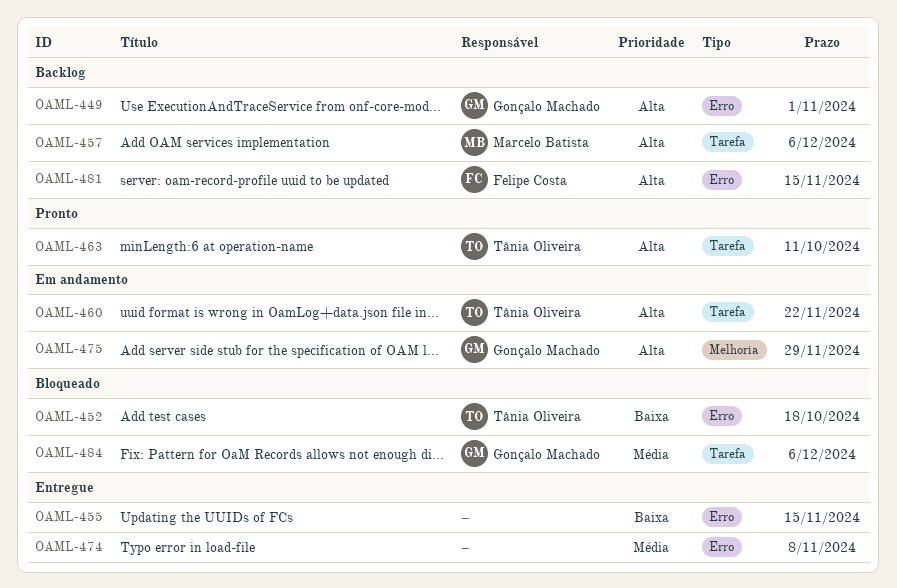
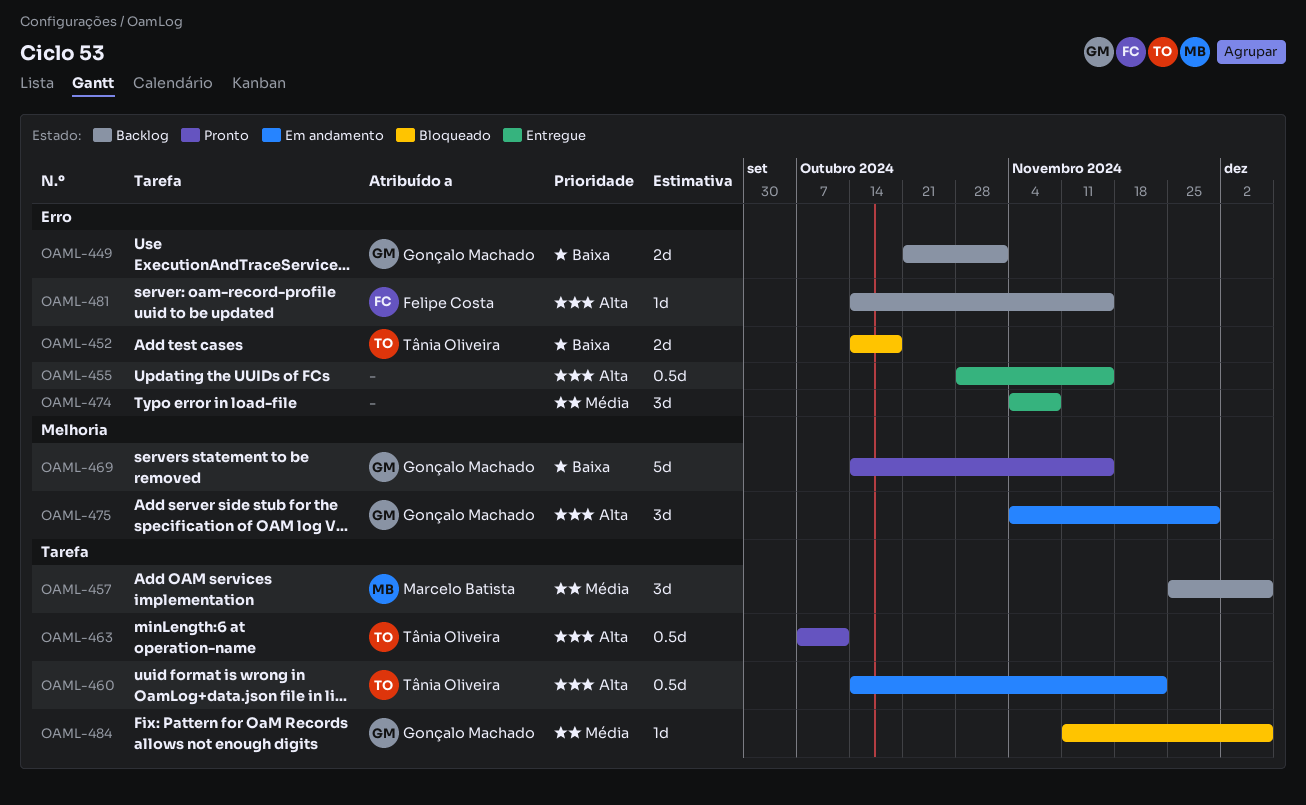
OAML-449, priority: Alta -> Baixa
OAML-455, priority: Baixa -> Alta
OAML-457, priority: Alta -> Média
OAML-469: none -> present

